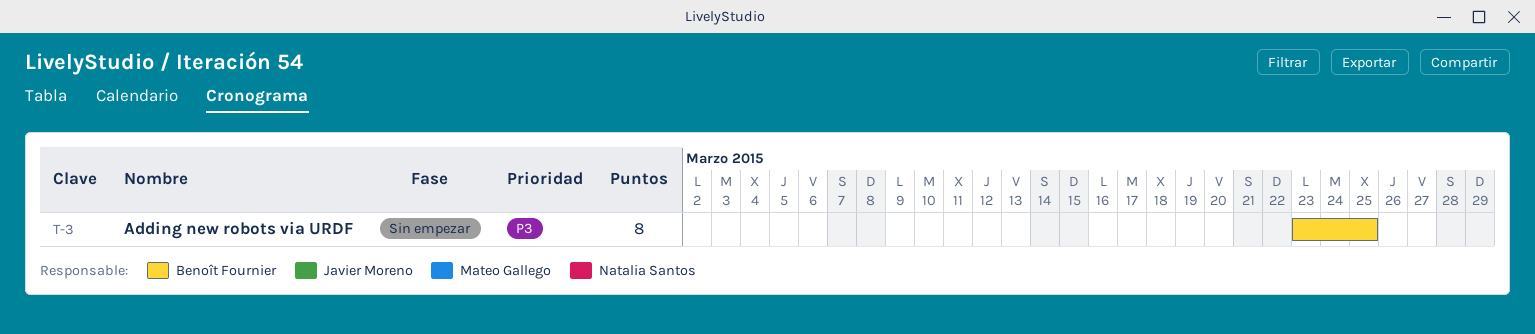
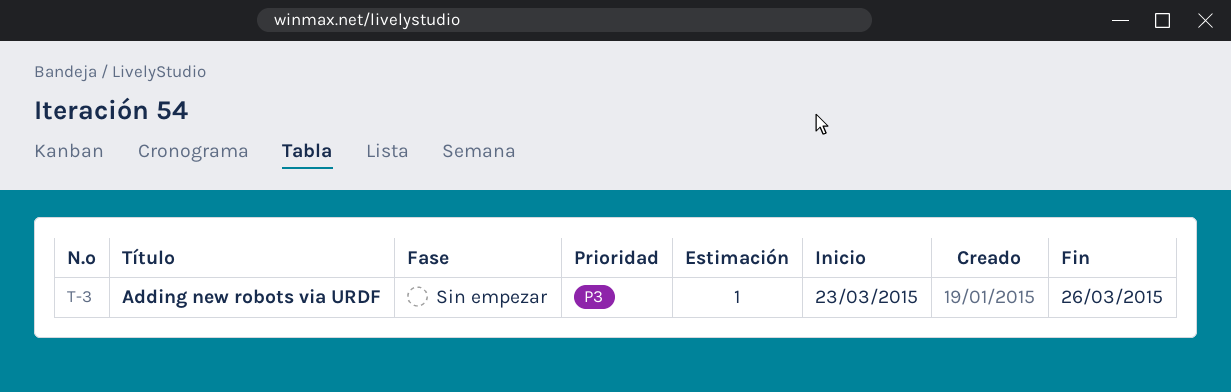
T-3, estimate: 8 -> 1
T-3, due: Mar 25 -> Mar 26

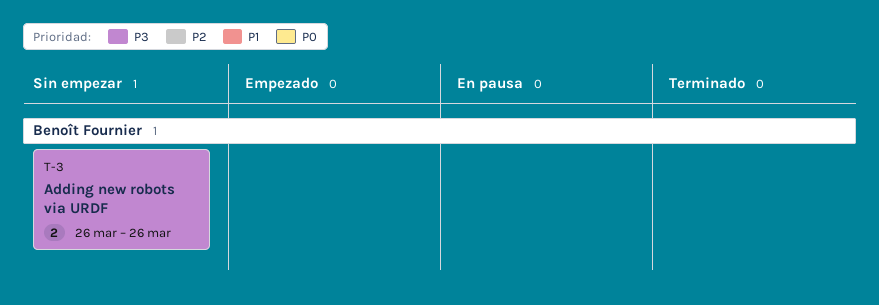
T-3, estimate: 1 -> 2
T-3, start: Mar 23 -> Mar 26

